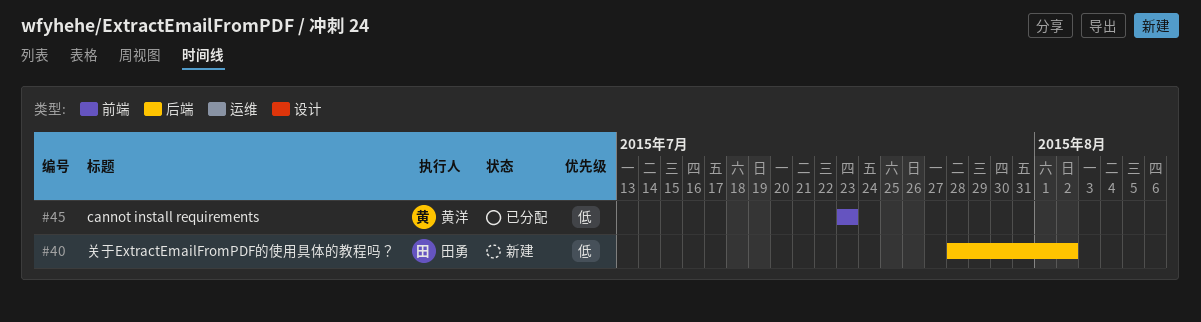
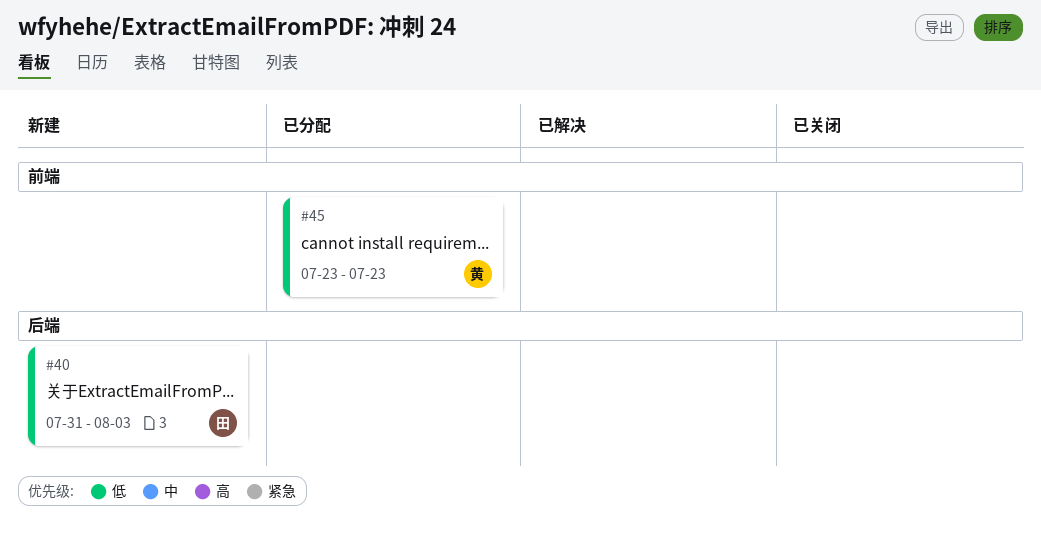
#40, start: Jul 28 -> Jul 31
#40, due: Aug 2 -> Aug 3

